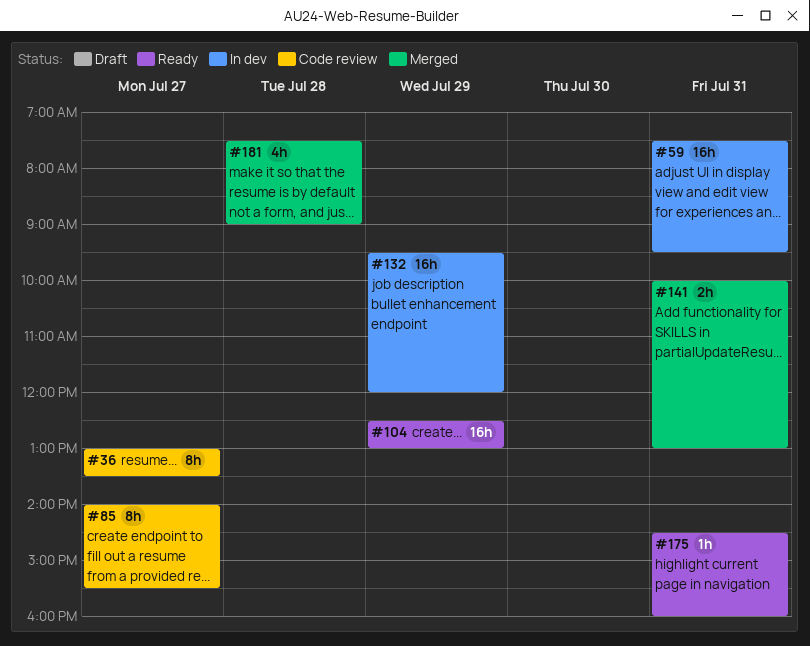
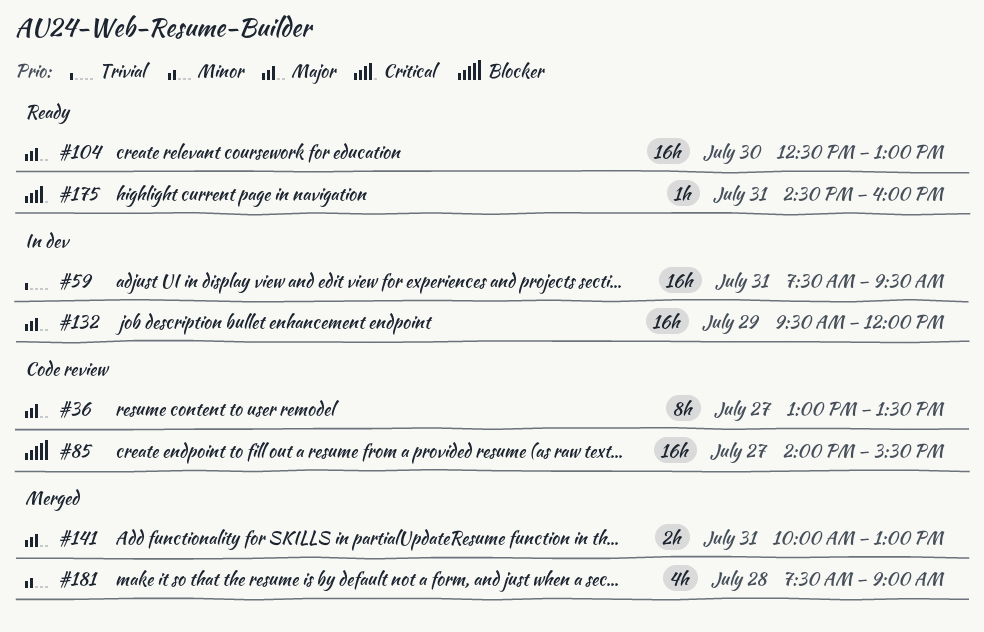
#85, estimate: 8h -> 16h
#104, day: Jul 29 -> Jul 30

